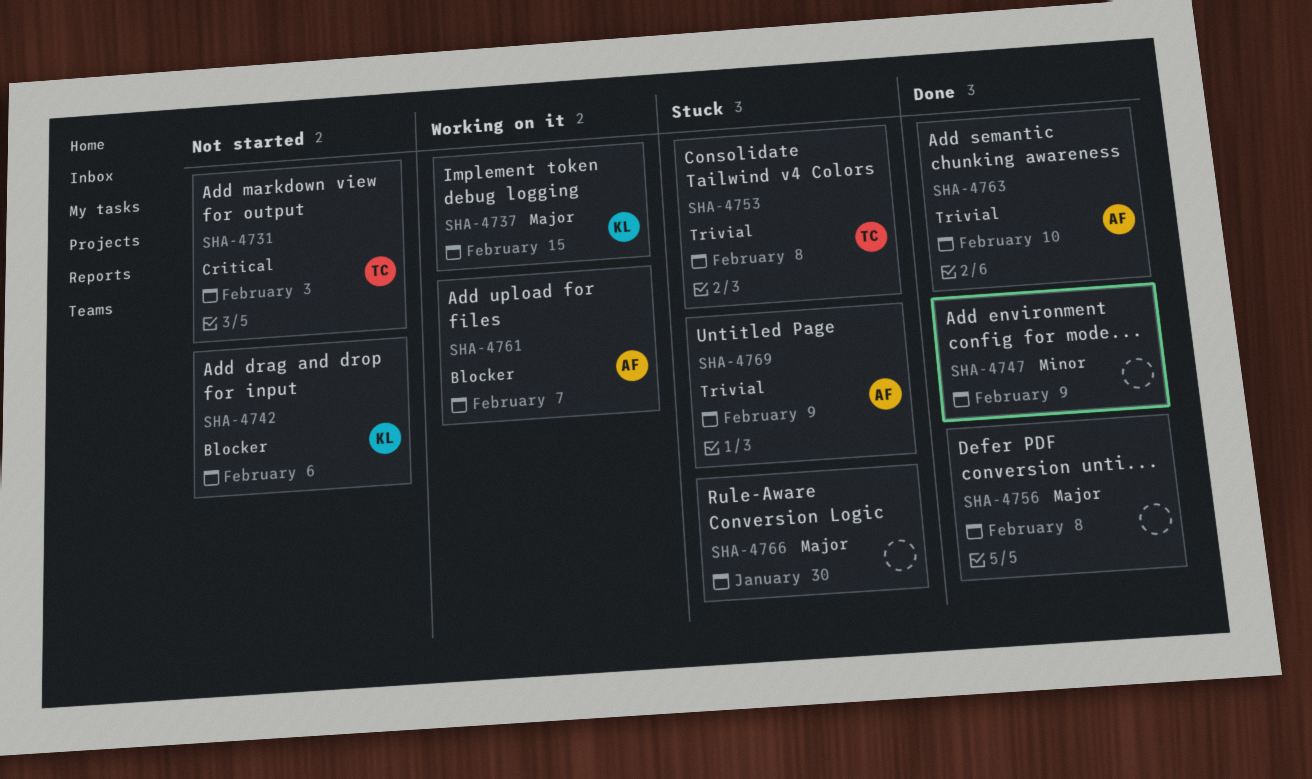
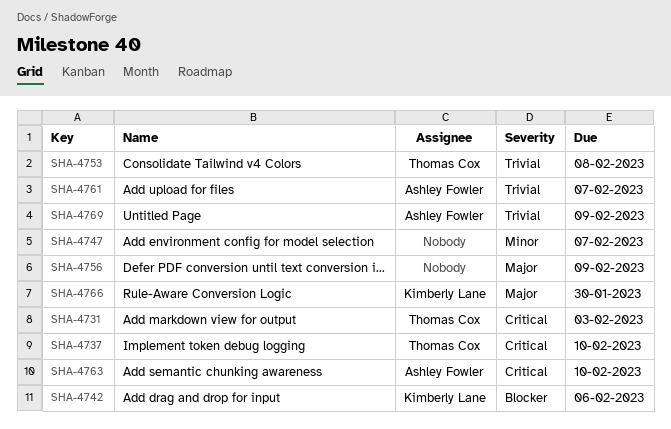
SHA-4737, owner: Kimberly Lane -> Thomas Cox
SHA-4737, priority: Major -> Critical
SHA-4737, due: Feb 15 -> Feb 10
SHA-4747, due: Feb 9 -> Feb 7
SHA-4756, due: Feb 8 -> Feb 9
SHA-4761, priority: Blocker -> Trivial
SHA-4763, priority: Trivial -> Critical
SHA-4766, owner: none -> Kimberly Lane

